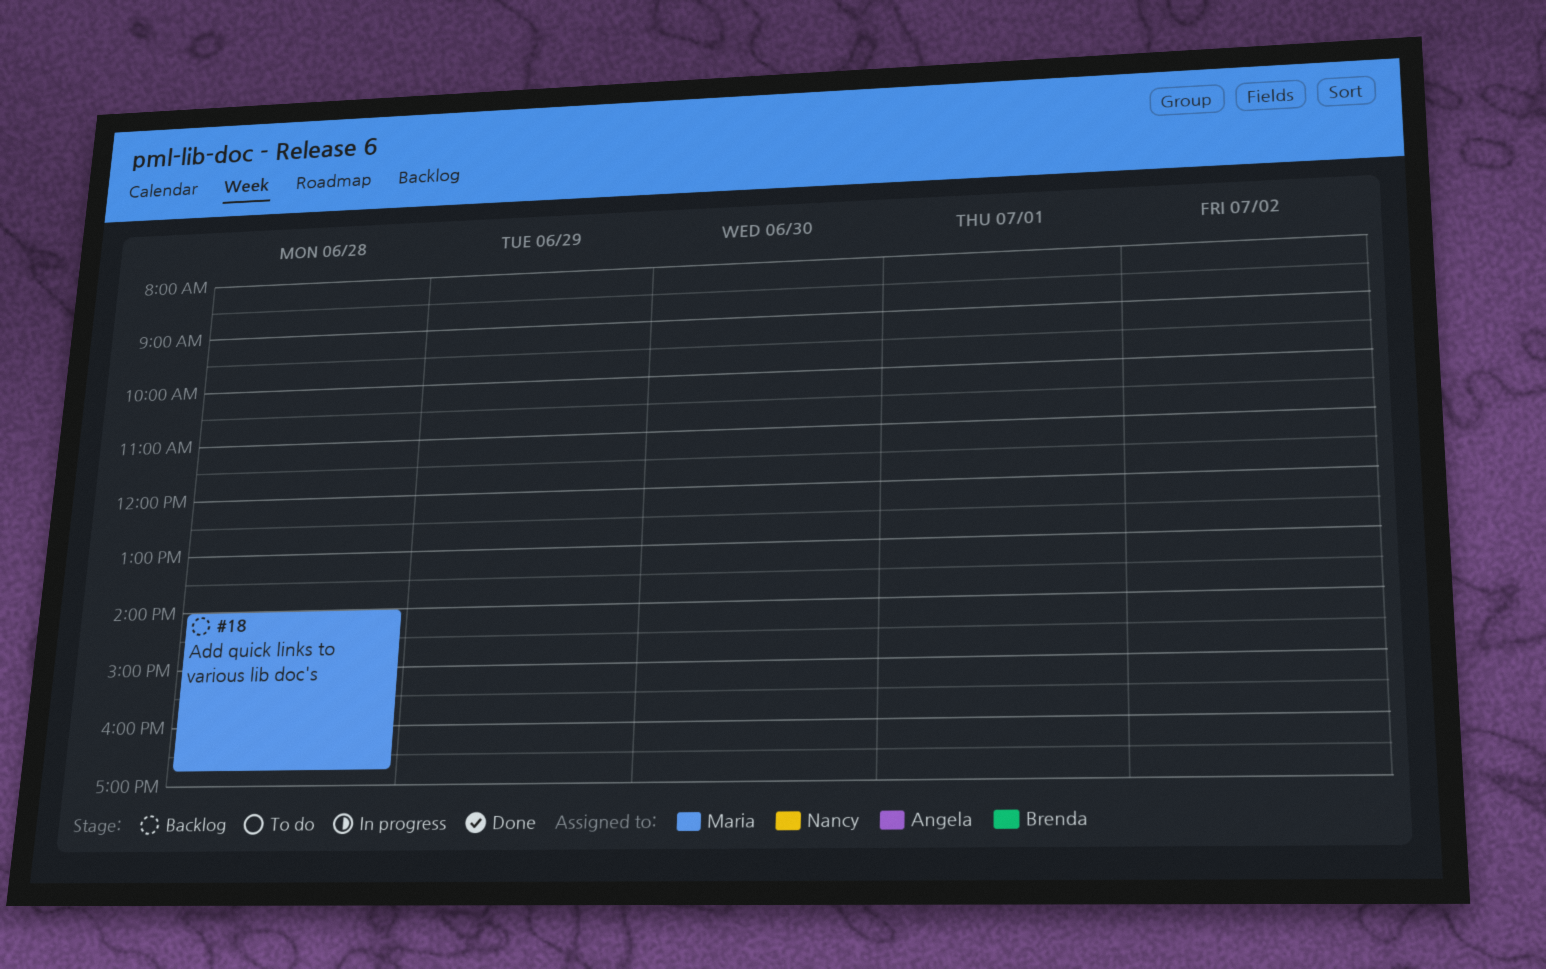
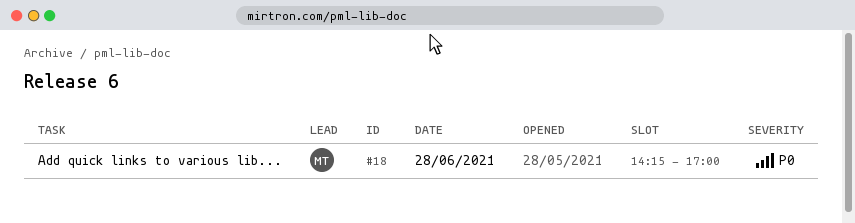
#18, begins: 14:00 -> 14:15
#18, ends: 16:45 -> 17:00

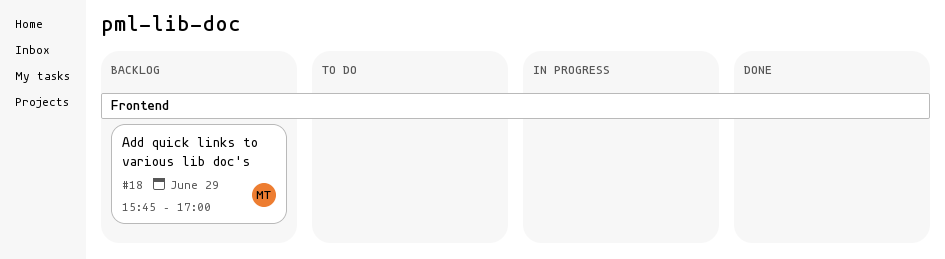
#18, day: Jun 28 -> Jun 29
#18, begins: 14:15 -> 15:45

